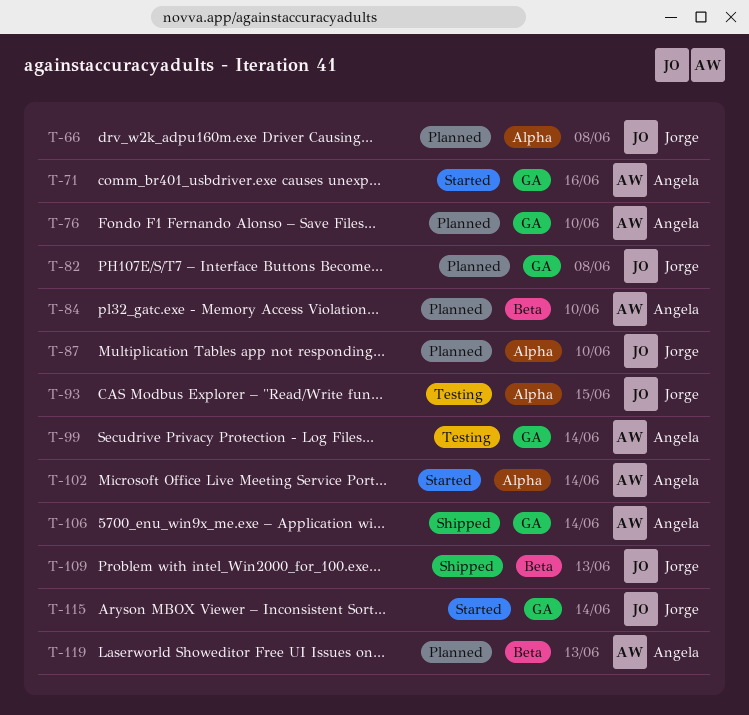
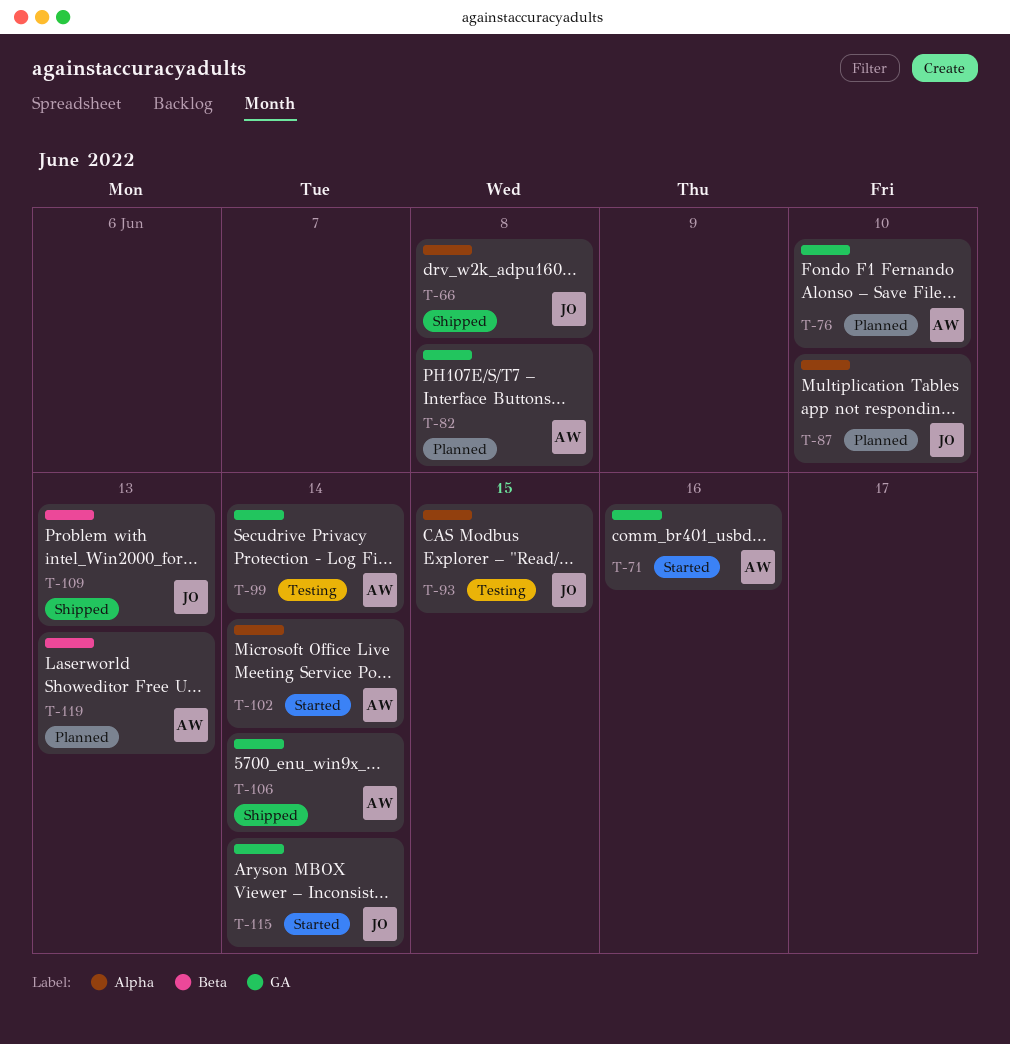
T-66, status: Planned -> Shipped
T-82, owner: Jorge -> Angela
T-84: present -> none

